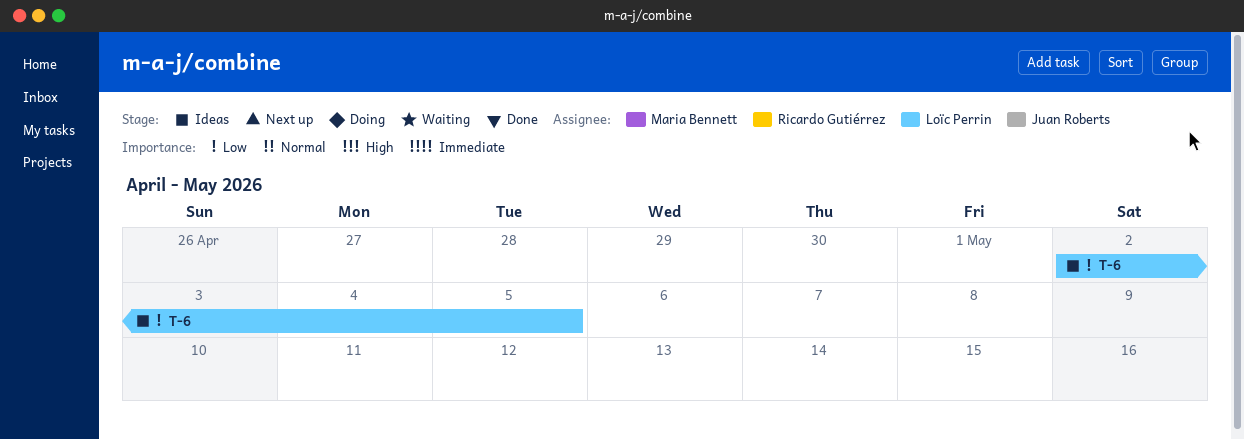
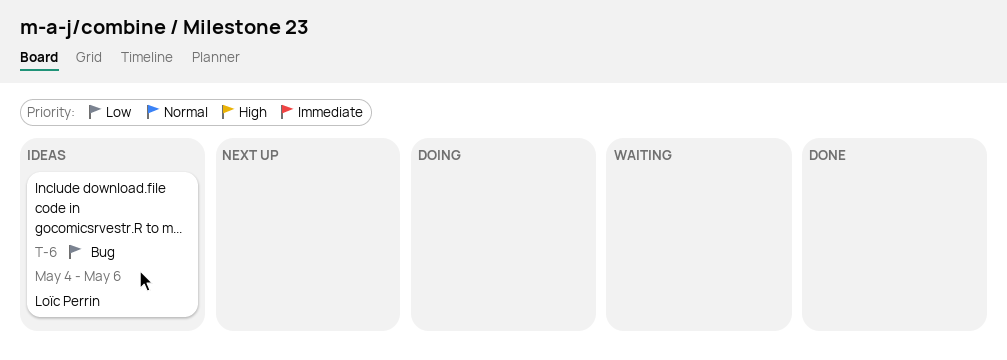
T-6, start: May 2 -> May 4
T-6, due: May 5 -> May 6

